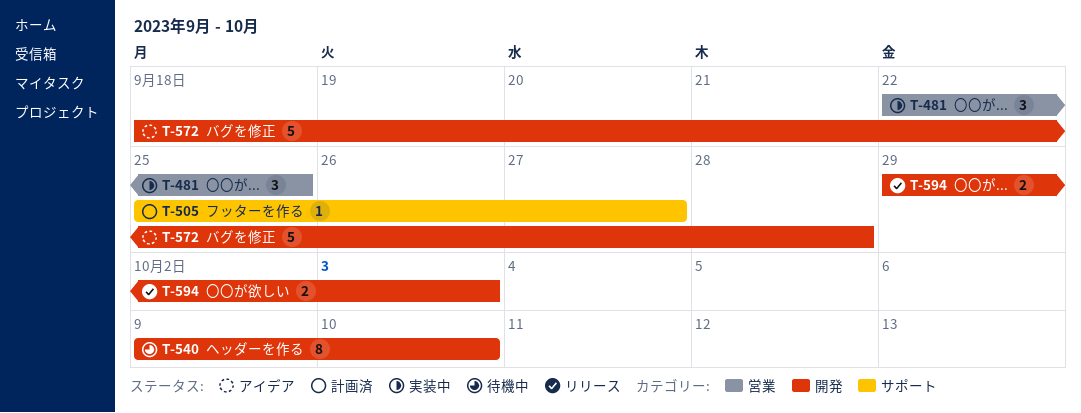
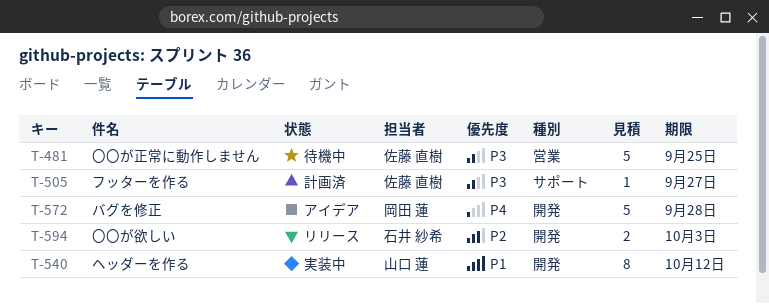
T-481, status: 実装中 -> 待機中
T-481, estimate: 3 -> 5
T-540, status: 待機中 -> 実装中
T-540, due: Oct 10 -> Oct 12

